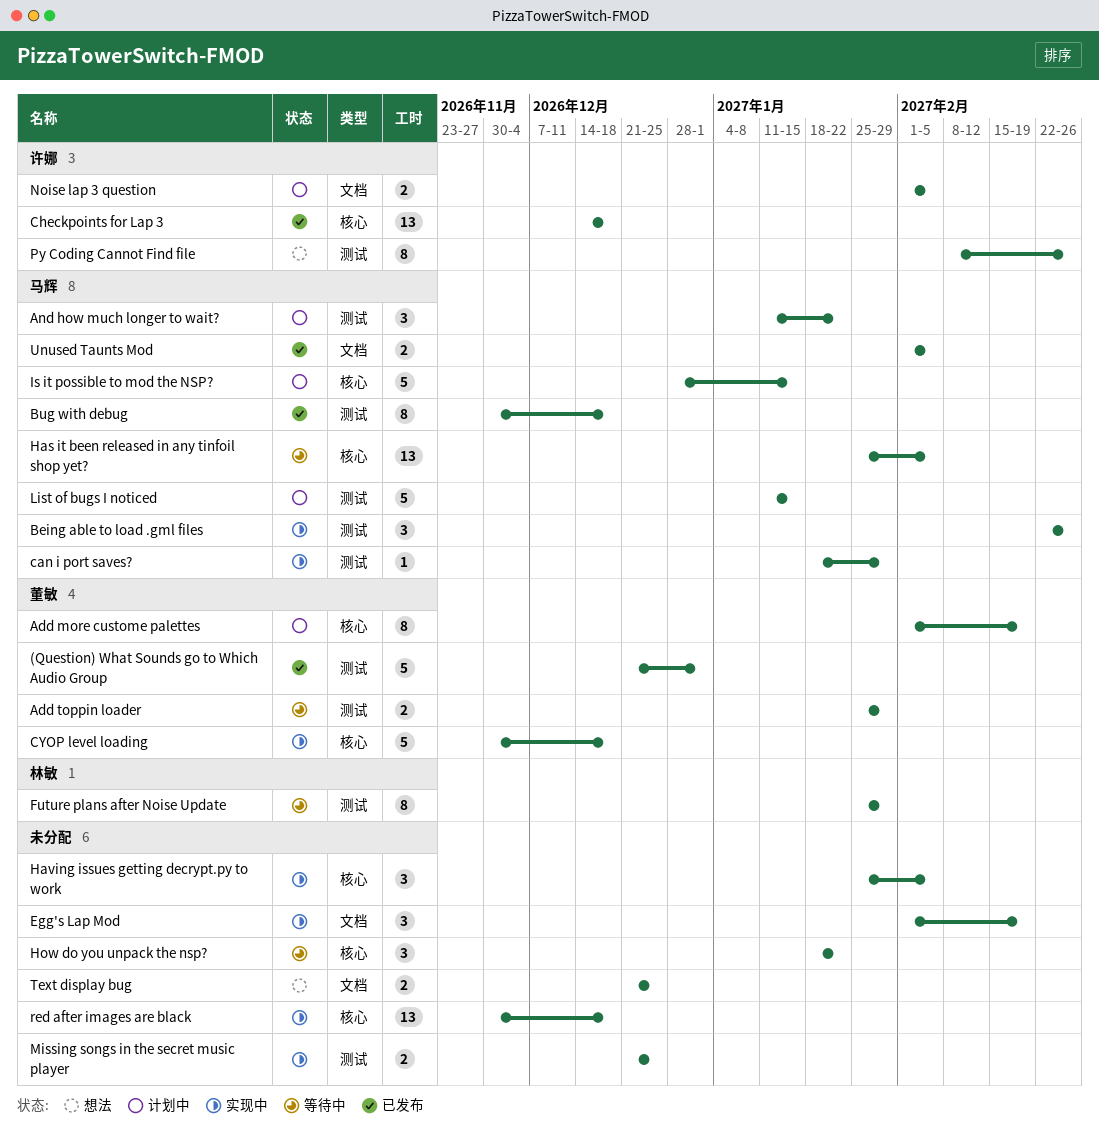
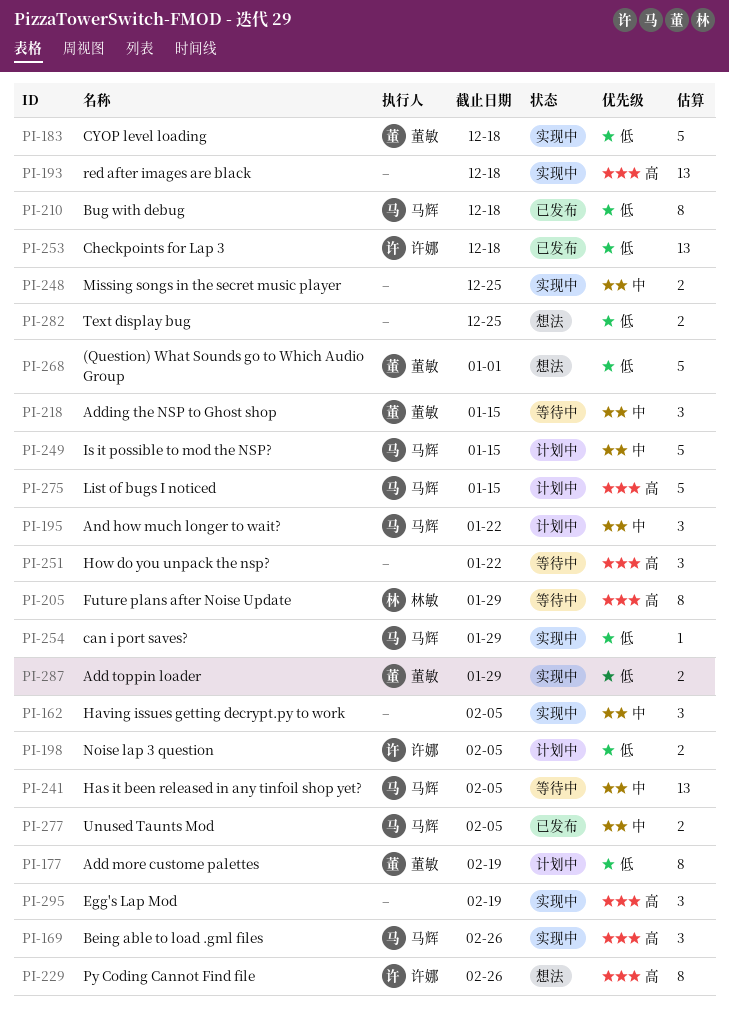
(Question) What Sounds go to Which Audio Group, status: 已发布 -> 想法
Add toppin loader, status: 等待中 -> 实现中
Adding the NSP to Ghost shop: none -> present

